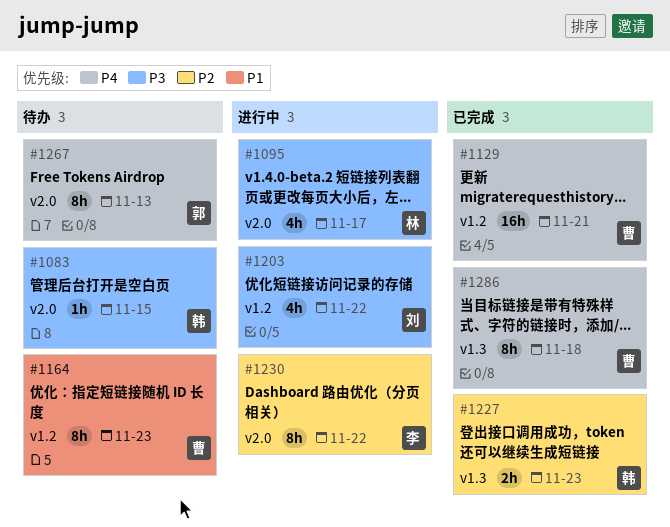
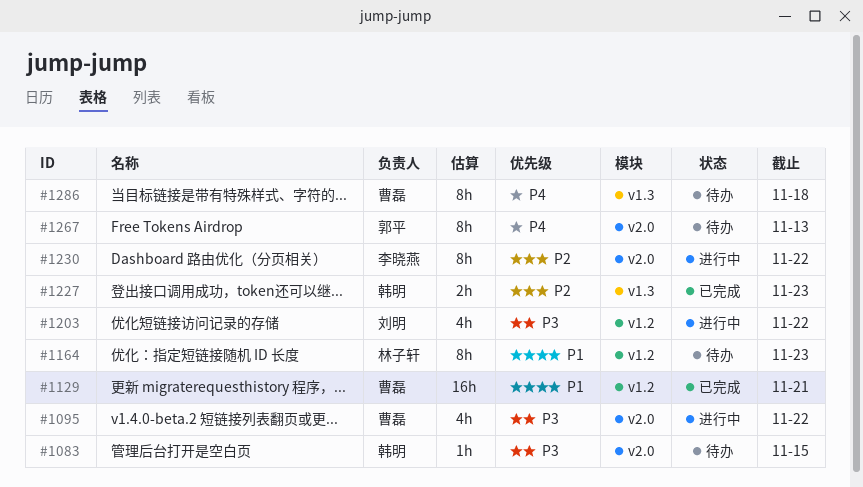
#1095, owner: 林子轩 -> 曹磊
#1095, due: Nov 17 -> Nov 22
#1129, priority: P4 -> P1
#1164, owner: 曹磊 -> 林子轩
#1286, status: 已完成 -> 待办

